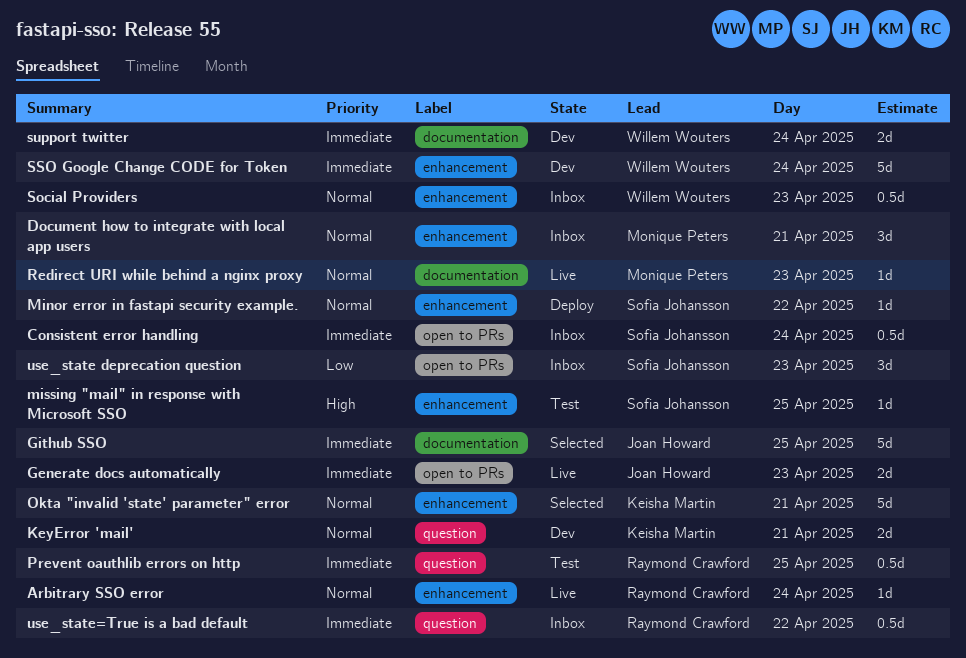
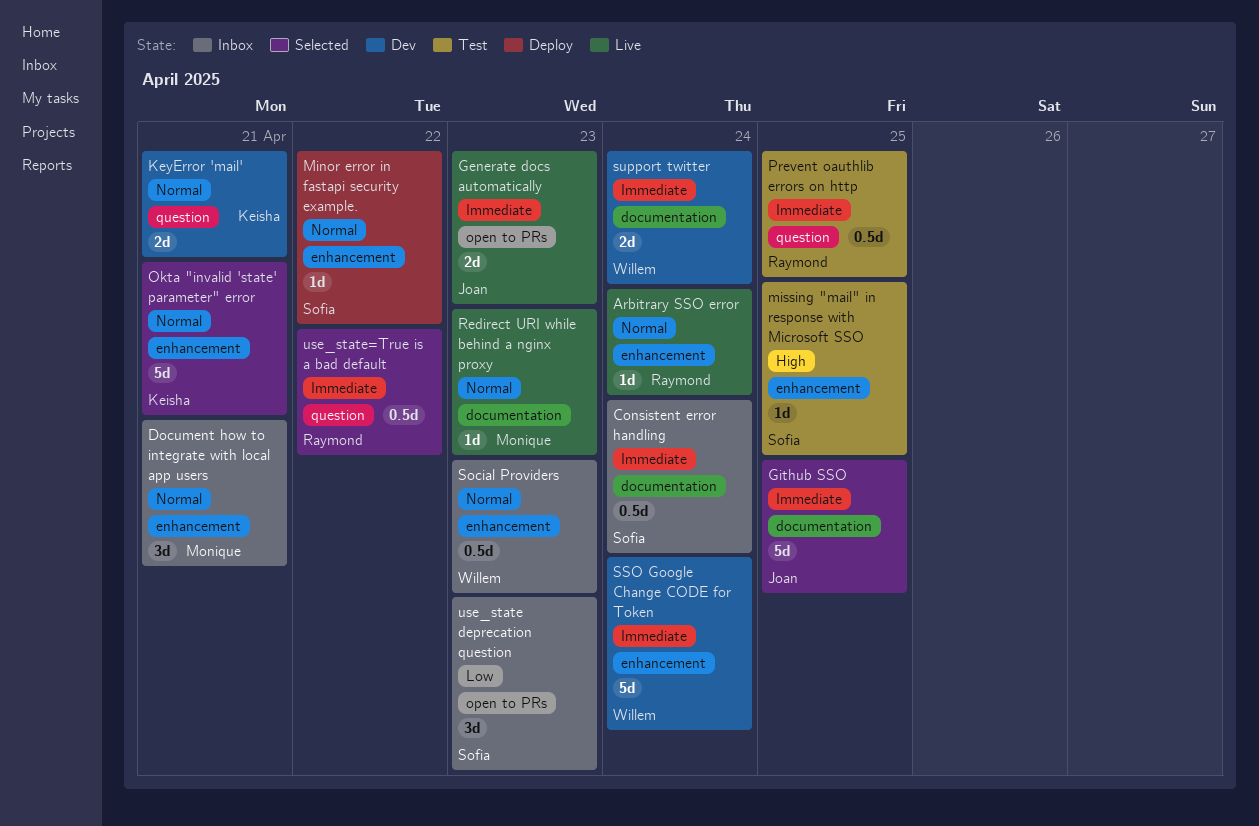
Consistent error handling, label: open to PRs -> documentation
use_state=True is a bad default, status: Inbox -> Selected

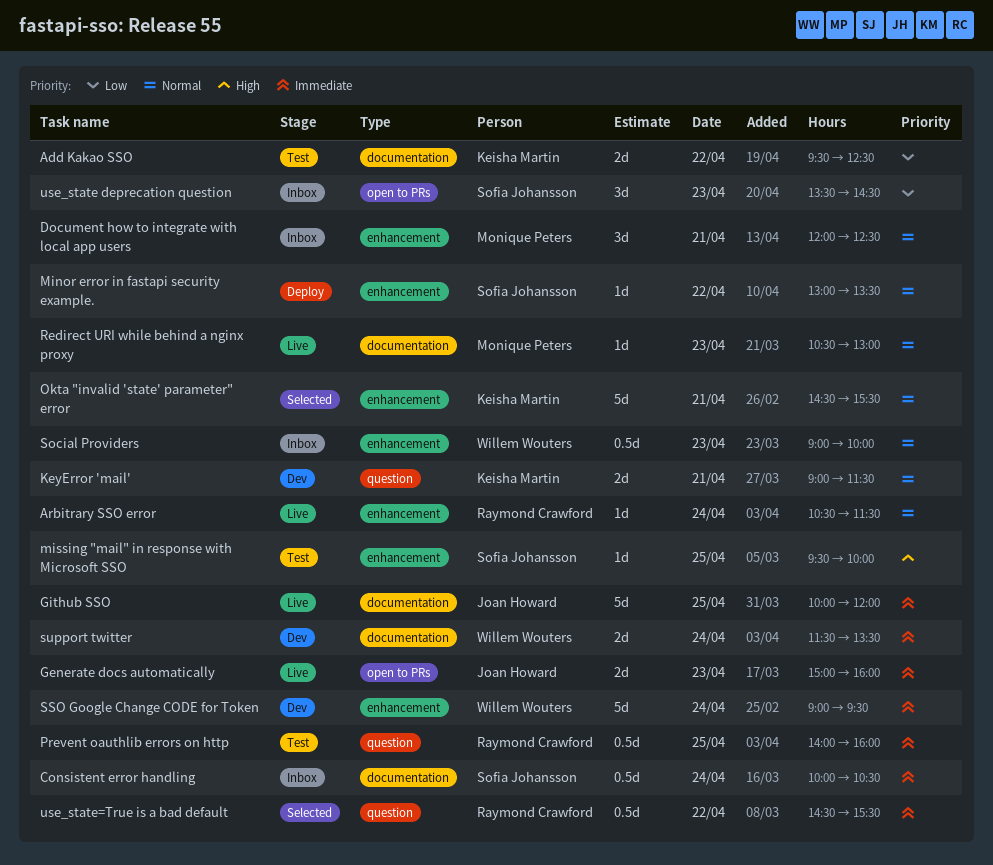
Add Kakao SSO: none -> present
Github SSO, status: Selected -> Live

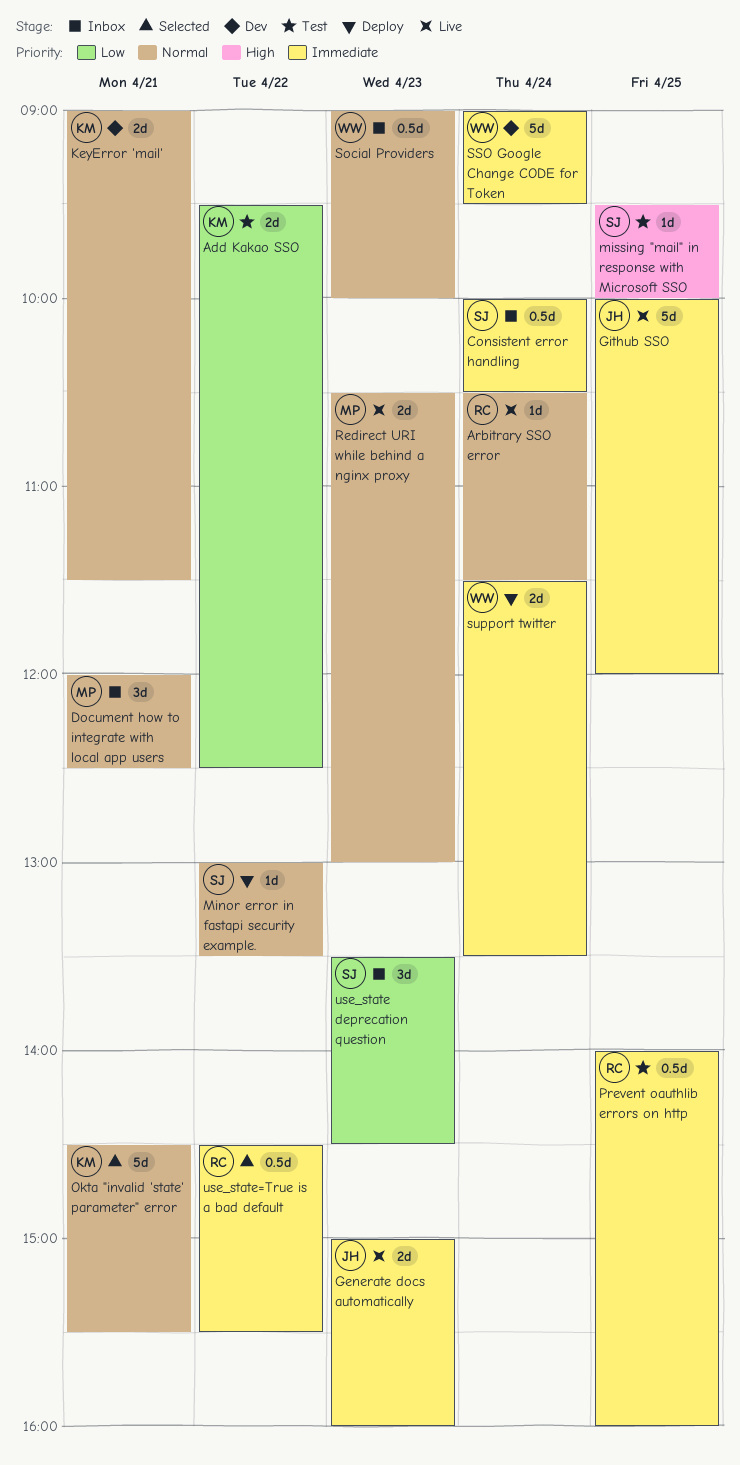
Redirect URI while behind a nginx proxy, estimate: 1d -> 2d
support twitter, status: Dev -> Deploy

